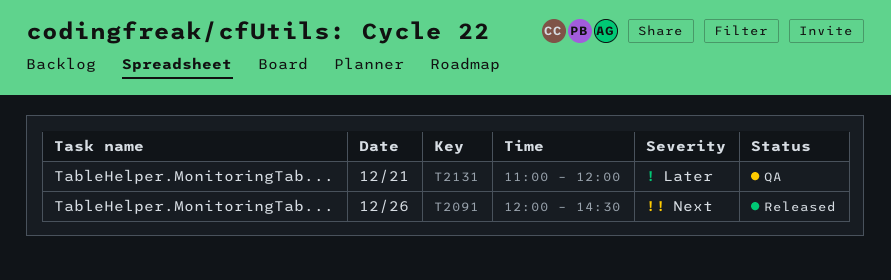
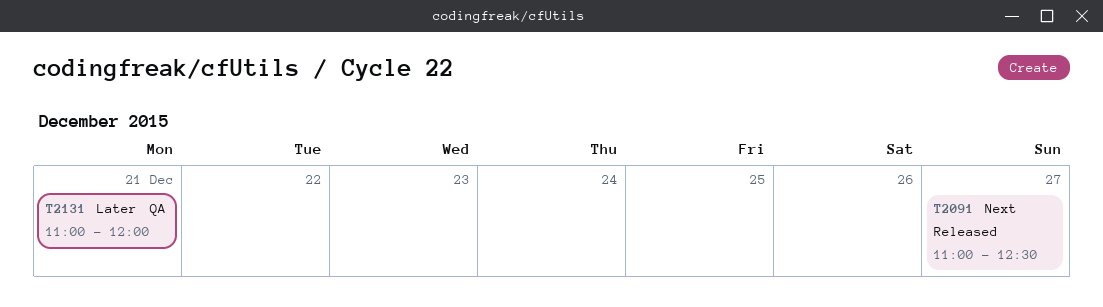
T2091, day: Dec 26 -> Dec 27
T2091, begins: 12:00 -> 11:00
T2091, ends: 14:30 -> 12:30

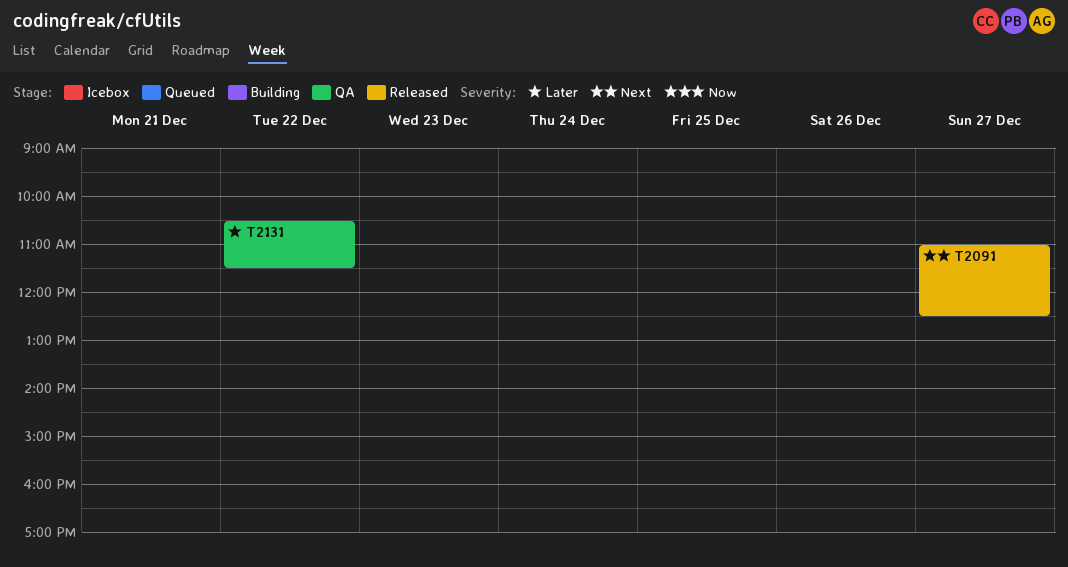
T2131, day: Dec 21 -> Dec 22
T2131, begins: 11:00 -> 10:30
T2131, ends: 12:00 -> 11:30

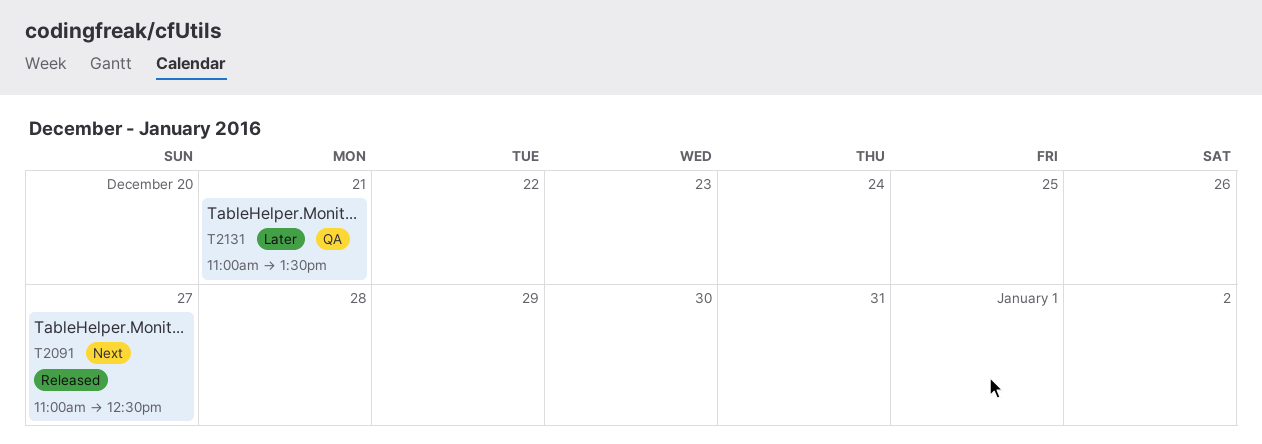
T2131, day: Dec 22 -> Dec 21
T2131, begins: 10:30 -> 11:00
T2131, ends: 11:30 -> 13:30

